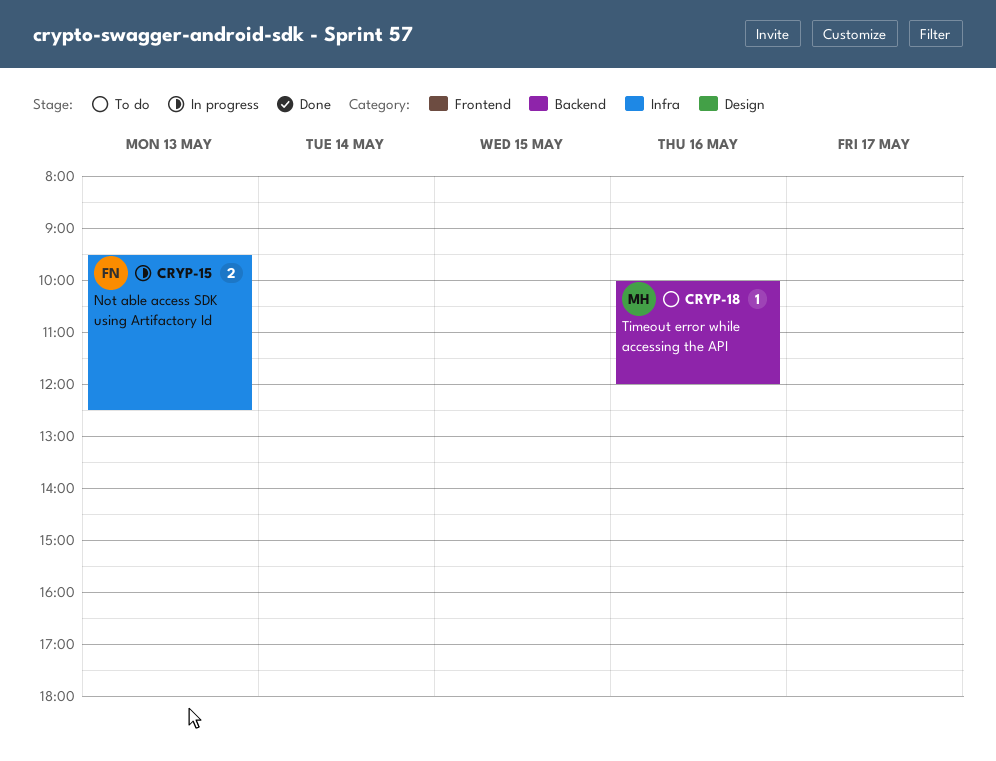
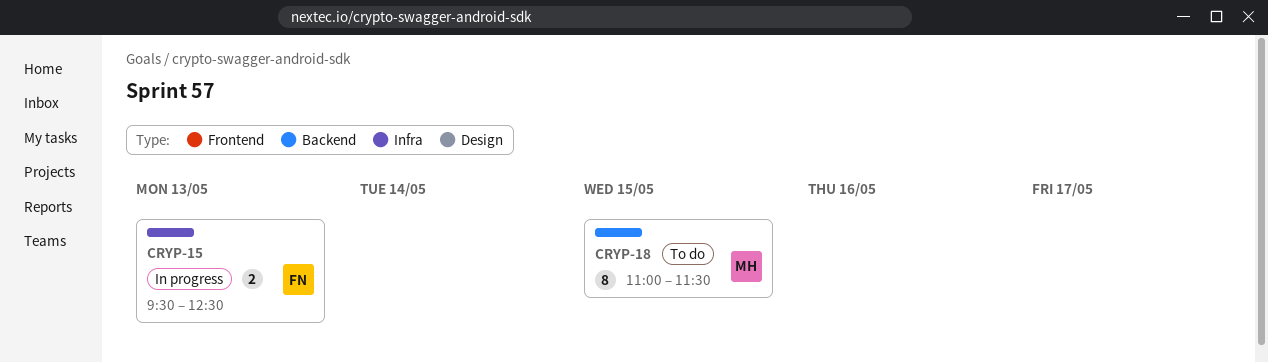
CRYP-18, estimate: 1 -> 8
CRYP-18, day: May 16 -> May 15
CRYP-18, begins: 10:00 -> 11:00
CRYP-18, ends: 12:00 -> 11:30

